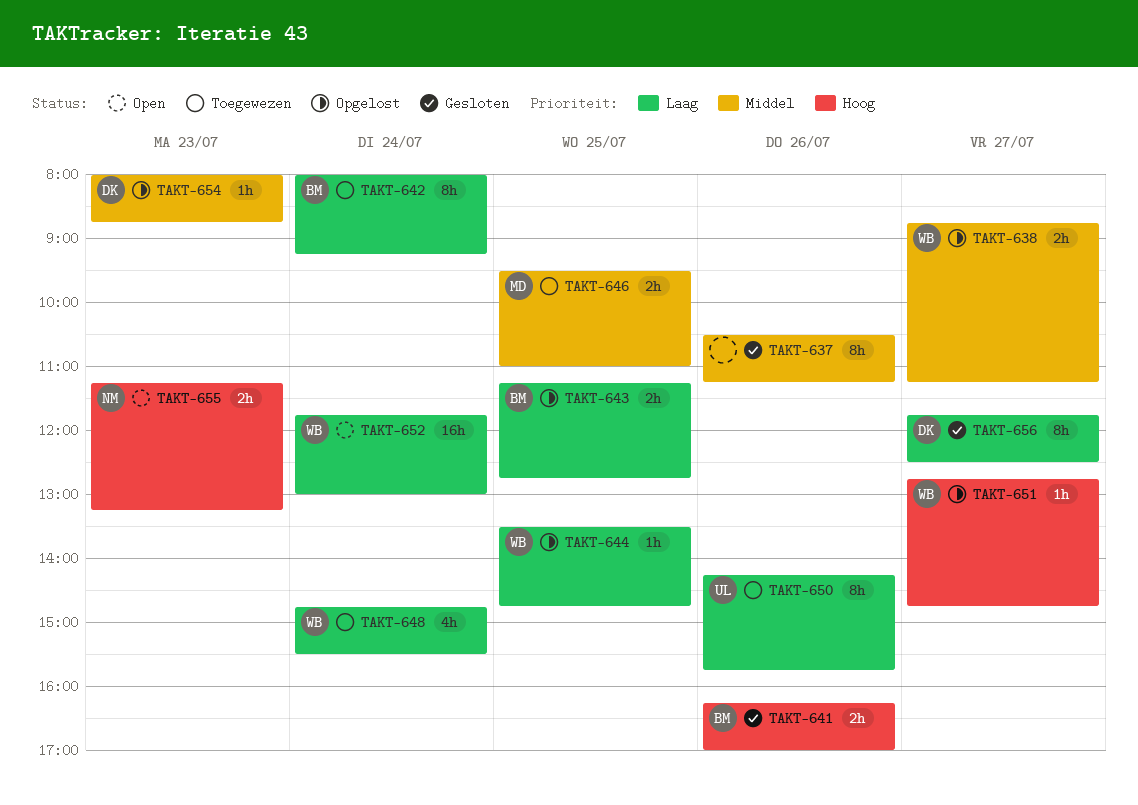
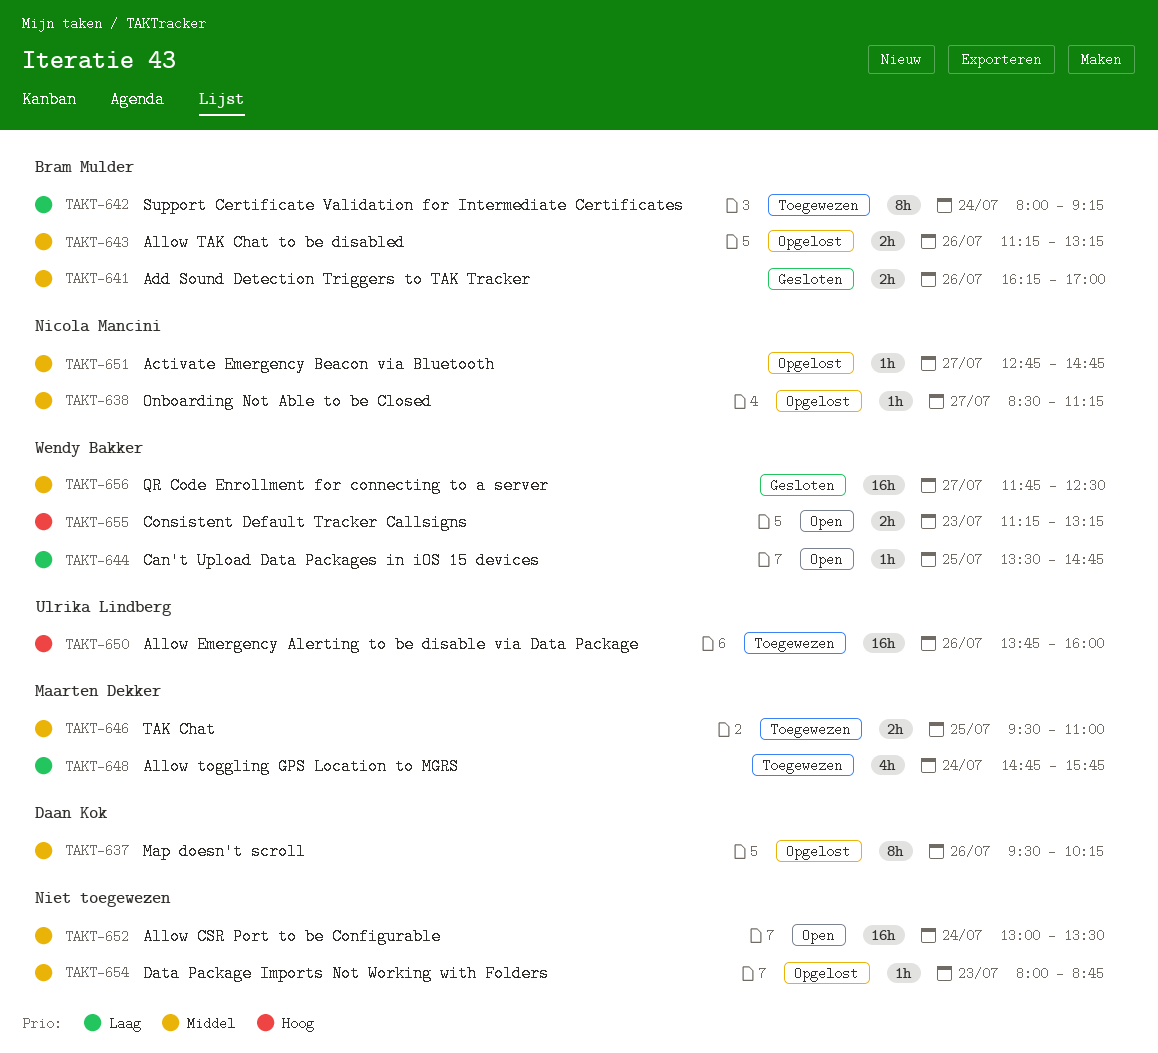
TAKT-637, status: Gesloten -> Opgelost
TAKT-637, owner: none -> Daan Kok
TAKT-637, begins: 10:30 -> 09:30
TAKT-637, ends: 11:15 -> 10:15
TAKT-638, owner: Wendy Bakker -> Nicola Mancini
TAKT-638, estimate: 2h -> 1h
TAKT-638, begins: 08:45 -> 08:30
TAKT-641, priority: Hoog -> Middel
TAKT-643, priority: Laag -> Middel
TAKT-643, day: Jul 25 -> Jul 26
TAKT-643, ends: 12:45 -> 13:15
TAKT-644, status: Opgelost -> Open
TAKT-648, owner: Wendy Bakker -> Maarten Dekker
TAKT-648, ends: 15:30 -> 15:45
TAKT-650, priority: Laag -> Hoog
TAKT-650, estimate: 8h -> 16h
TAKT-650, begins: 14:15 -> 13:45
TAKT-650, ends: 15:45 -> 16:00
TAKT-651, owner: Wendy Bakker -> Nicola Mancini
TAKT-651, priority: Hoog -> Middel
TAKT-652, owner: Wendy Bakker -> none
TAKT-652, priority: Laag -> Middel
TAKT-652, begins: 11:45 -> 13:00
TAKT-652, ends: 13:00 -> 13:30
TAKT-654, owner: Daan Kok -> none
TAKT-655, owner: Nicola Mancini -> Wendy Bakker
TAKT-656, owner: Daan Kok -> Wendy Bakker
TAKT-656, priority: Laag -> Middel
TAKT-656, estimate: 8h -> 16h

